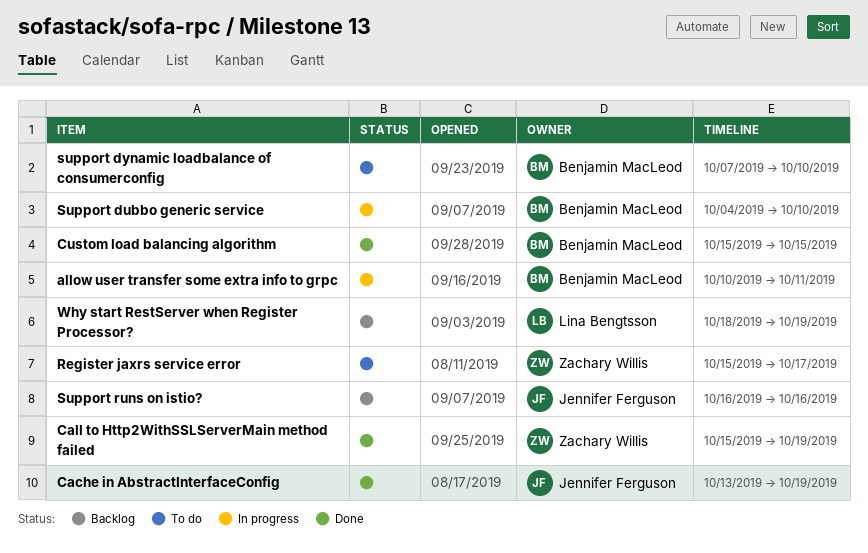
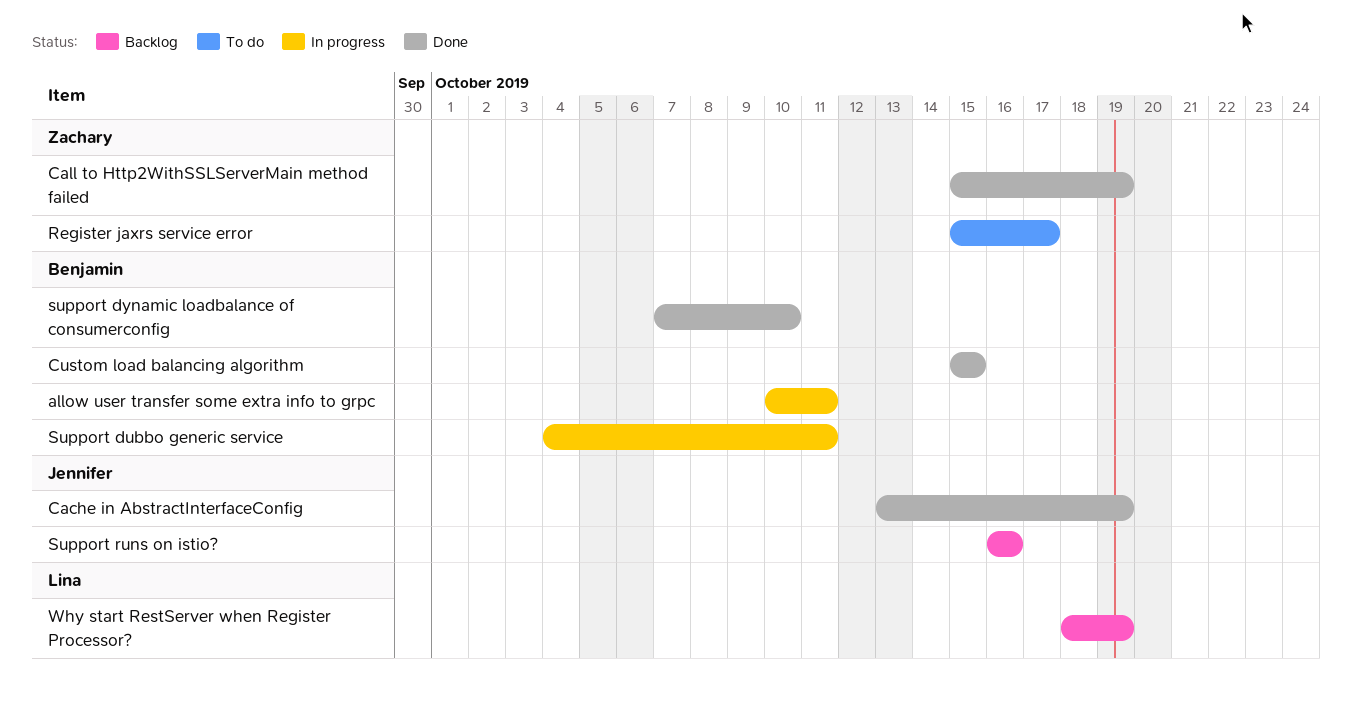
Support dubbo generic service, due: Oct 10 -> Oct 11
support dynamic loadbalance of consumerconfig, status: To do -> Done

